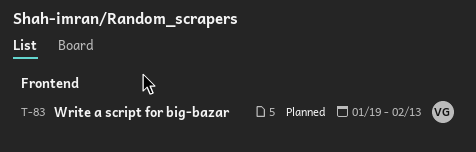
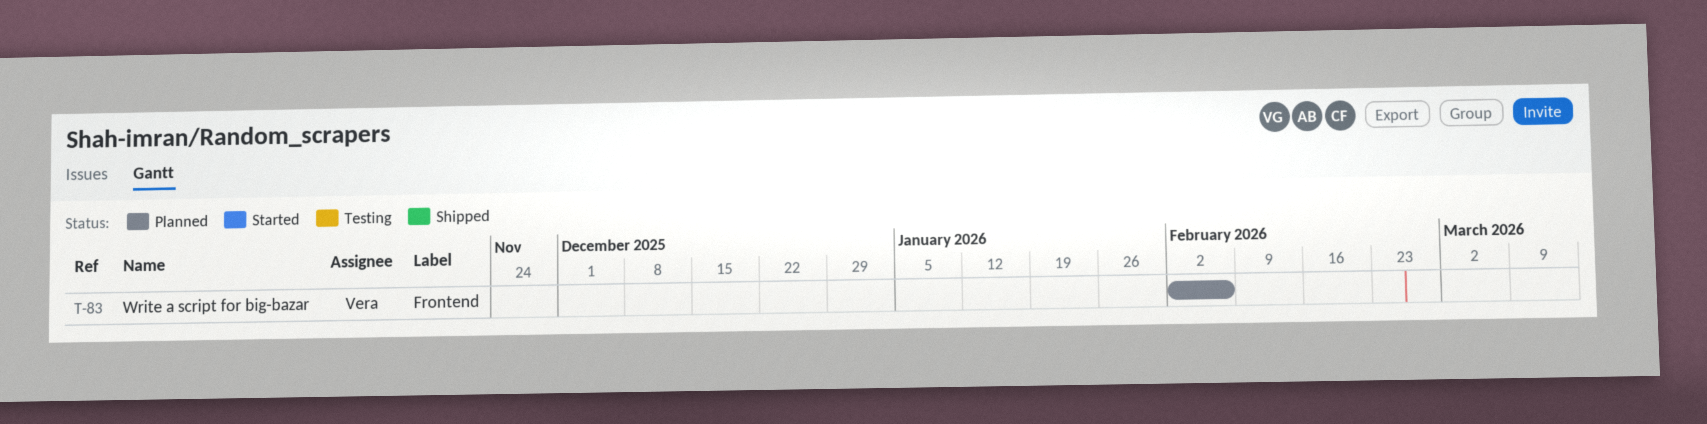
T-83, start: Jan 19 -> Feb 2
T-83, due: Feb 13 -> Feb 6

